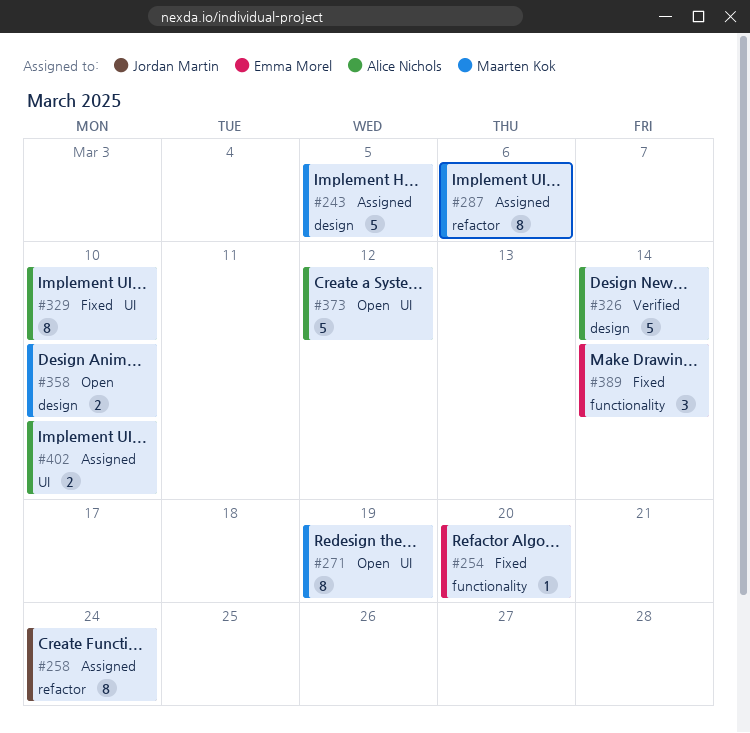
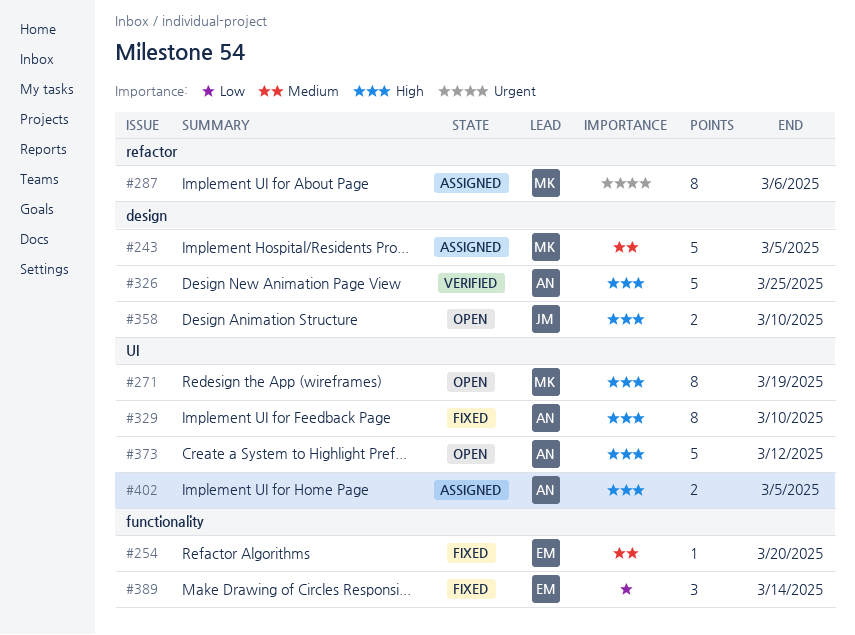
#258: present -> none
#326, due: Mar 14 -> Mar 25
#358, owner: Maarten Kok -> Jordan Martin
#402, due: Mar 10 -> Mar 5

